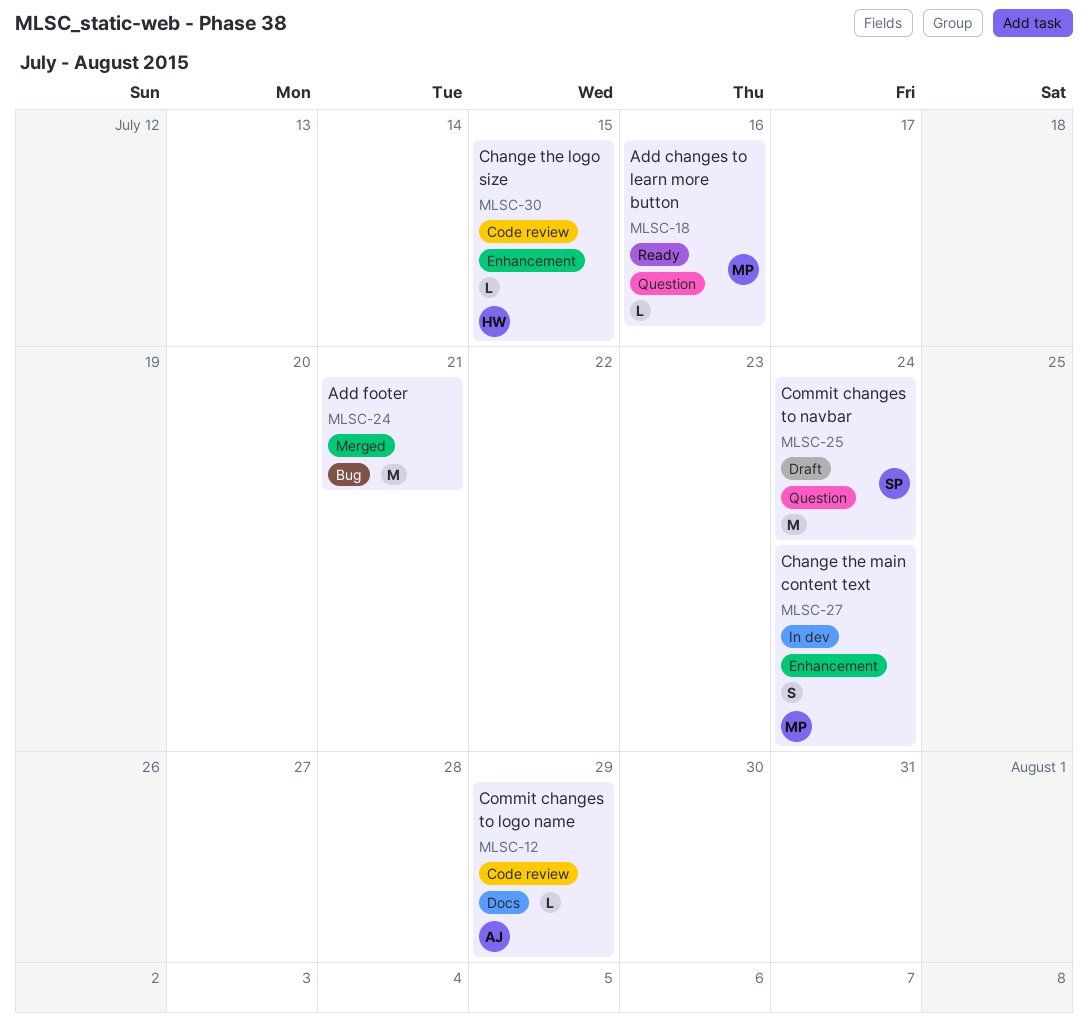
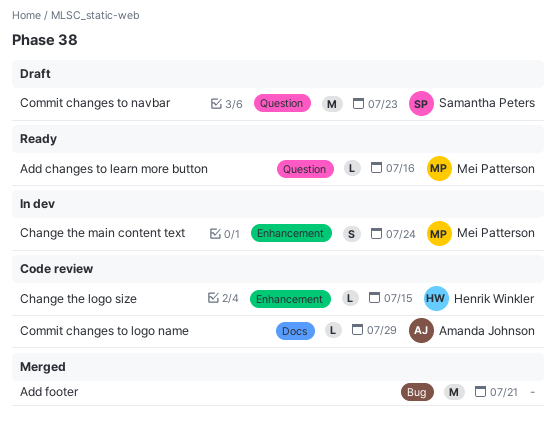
Commit changes to navbar, due: Jul 24 -> Jul 23

